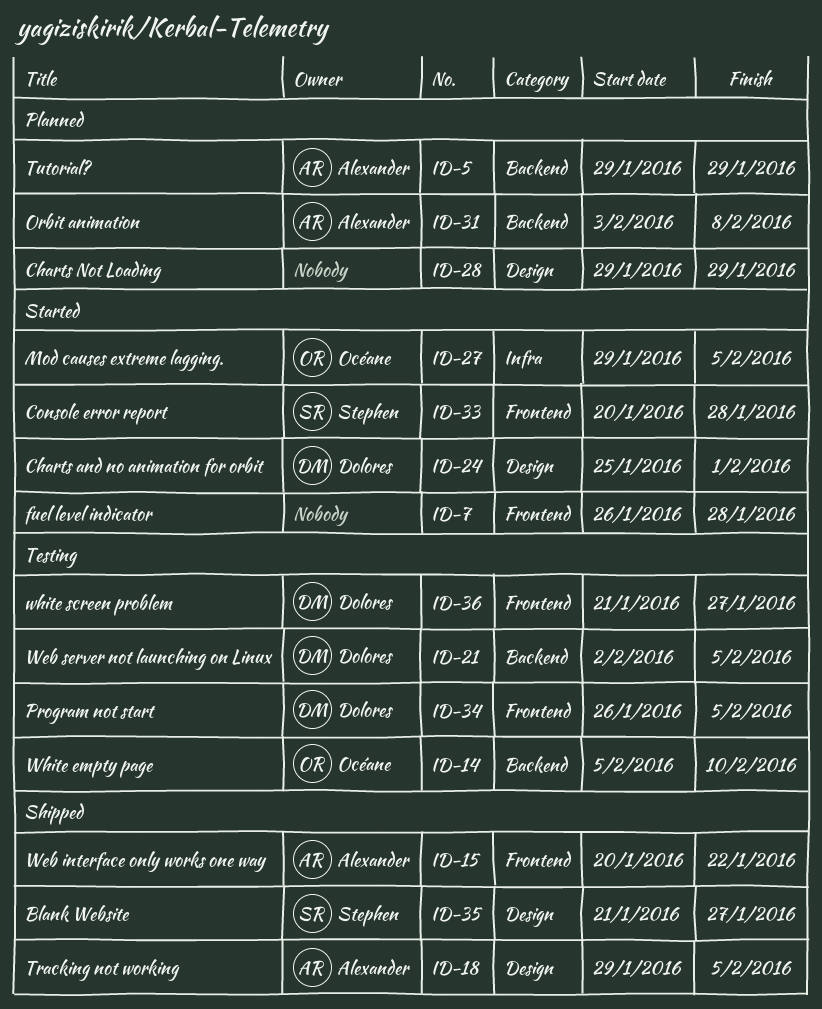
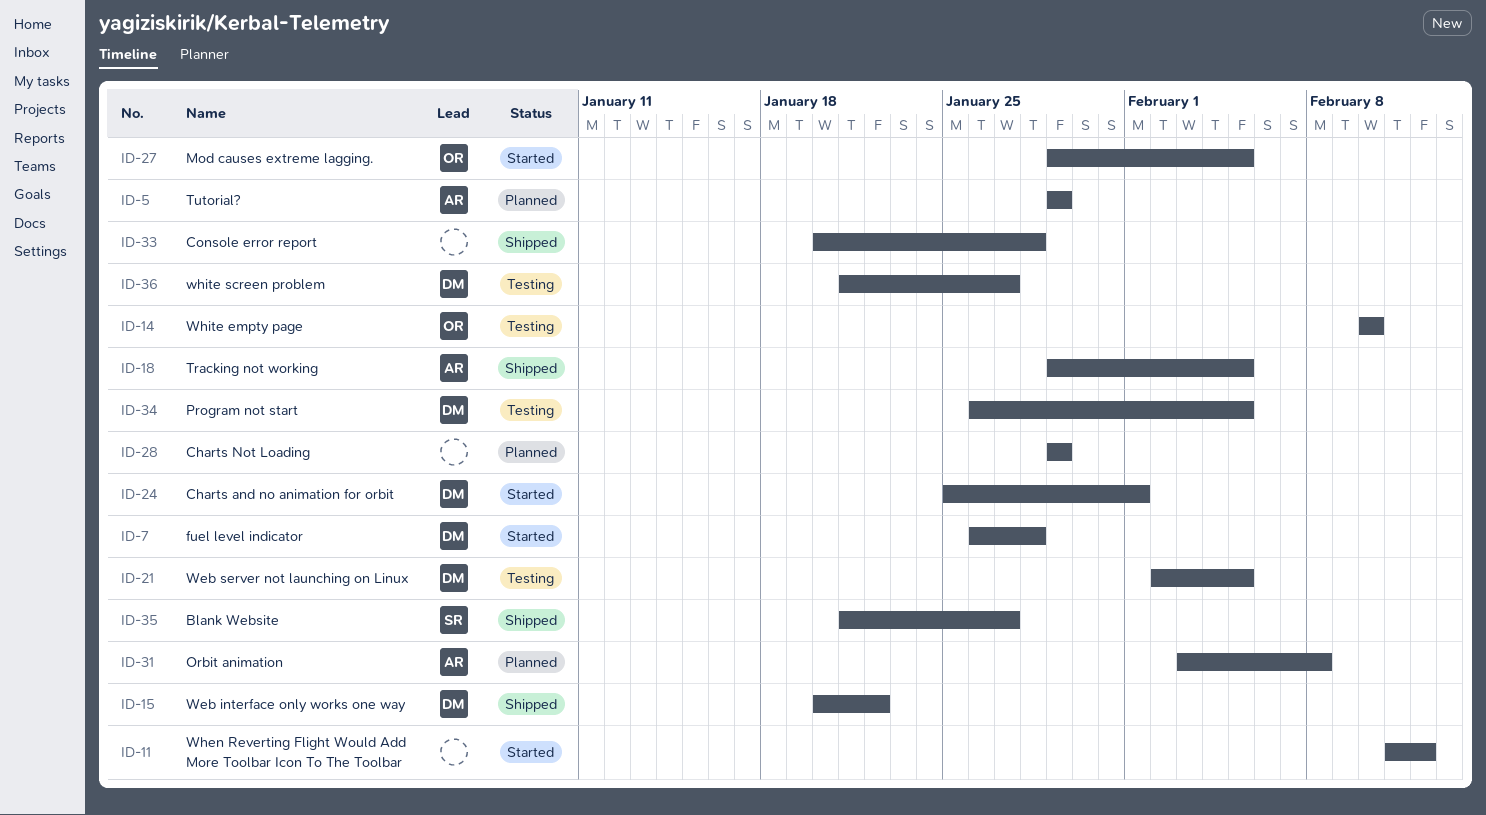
ID-7, owner: none -> Dolores
ID-11: none -> present
ID-14, start: Feb 5 -> Feb 10
ID-15, owner: Alexander -> Dolores
ID-33, status: Started -> Shipped
ID-33, owner: Stephen -> none

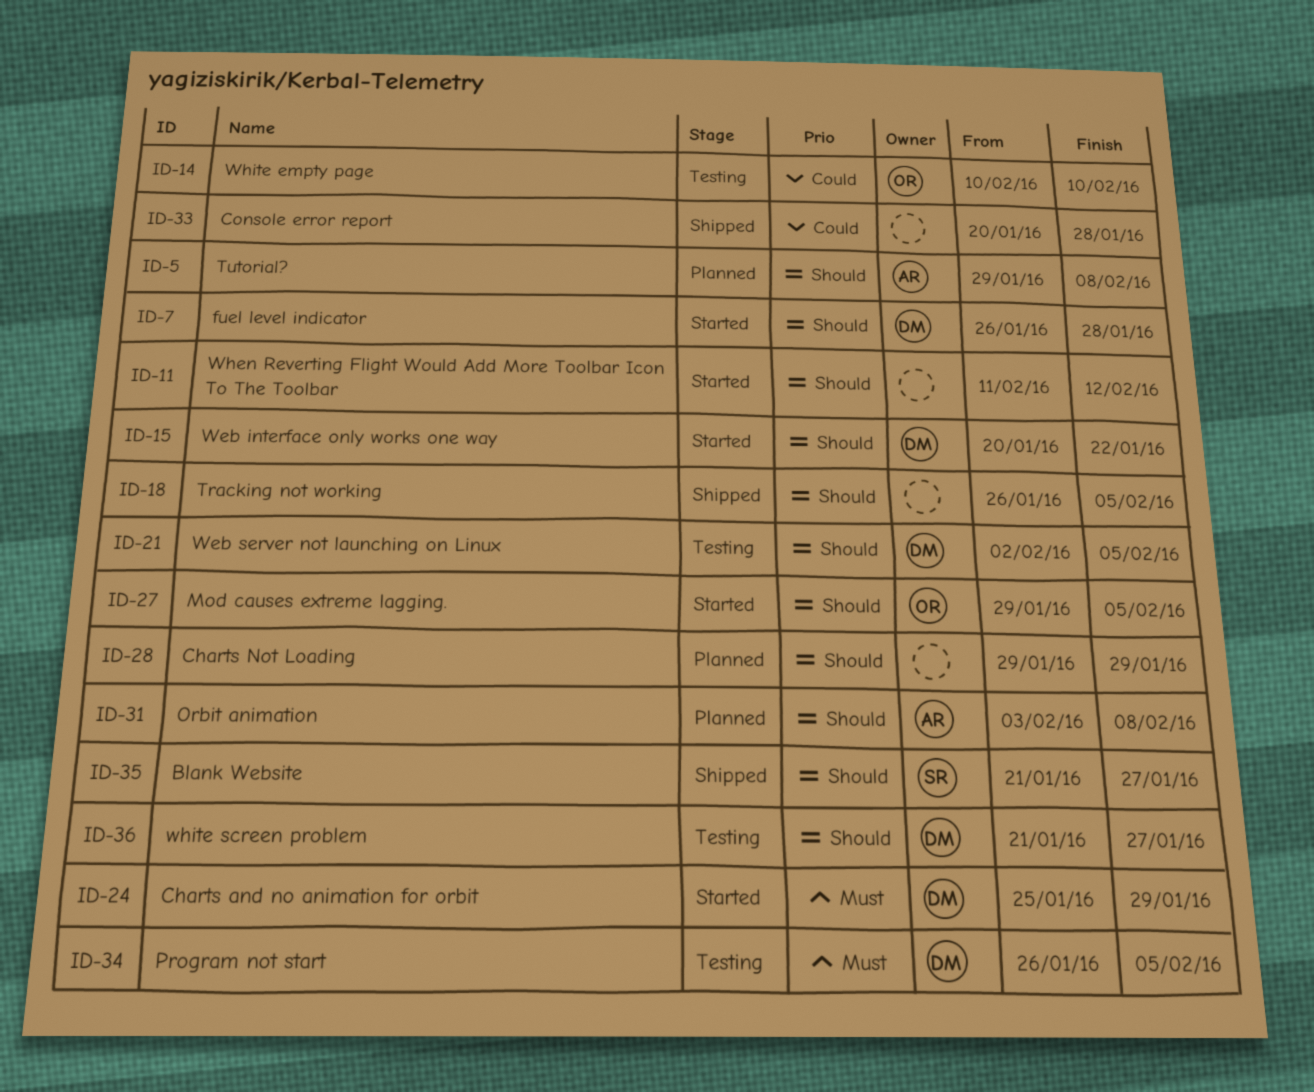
ID-5, due: Jan 29 -> Feb 8
ID-15, status: Shipped -> Started
ID-18, owner: AR -> none
ID-18, start: Jan 29 -> Jan 26
ID-24, due: Feb 1 -> Jan 29

